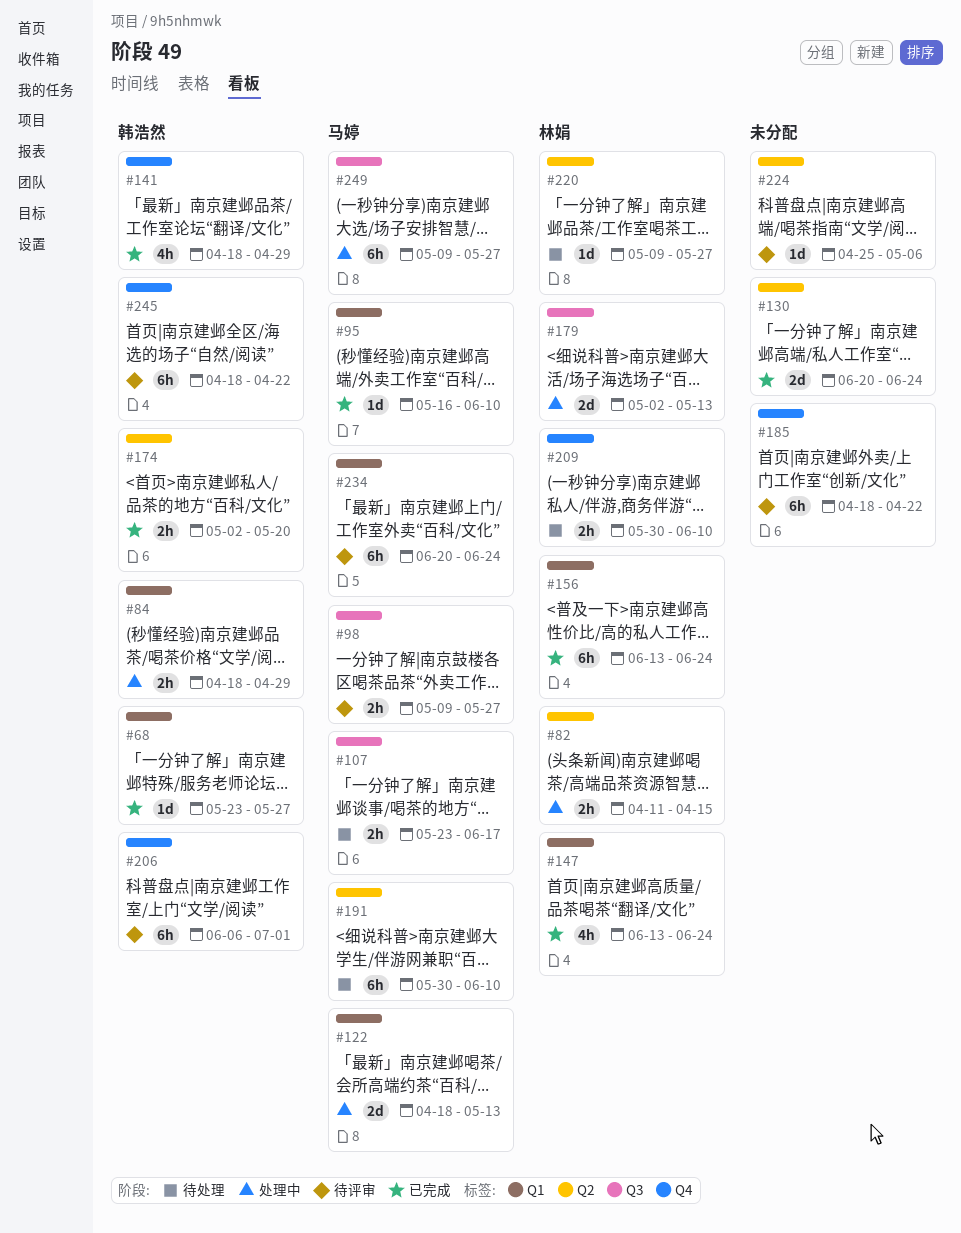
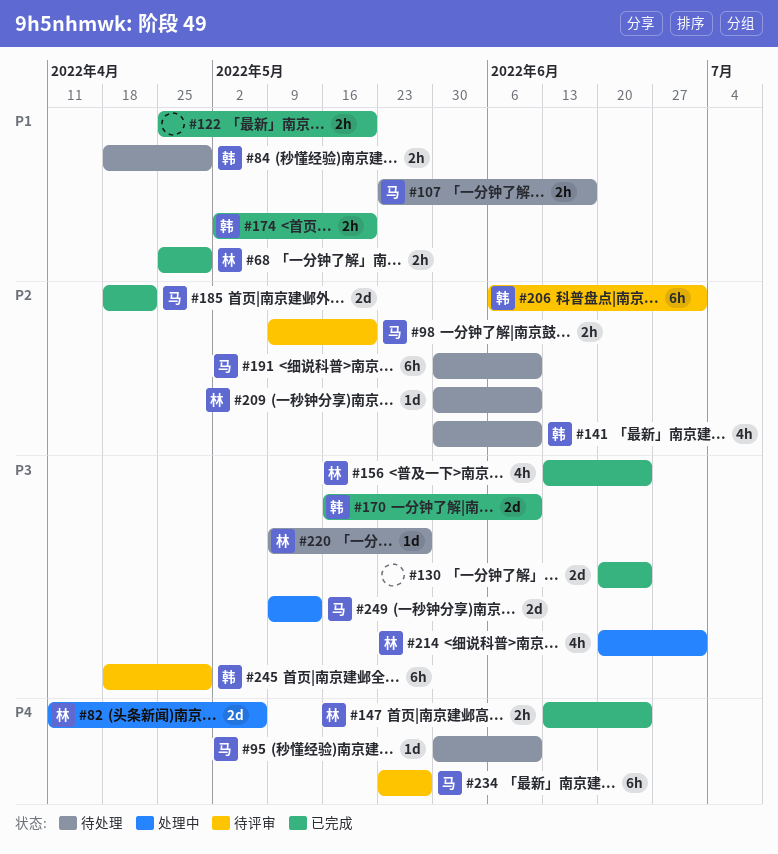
#68, owner: 韩浩然 -> 林娟
#68, estimate: 1d -> 2h
#68, start: May 23 -> Apr 25
#68, due: May 27 -> Apr 29
#82, estimate: 2h -> 2d
#82, due: Apr 15 -> May 6
#84, status: 处理中 -> 待处理
#95, status: 已完成 -> 待处理
#95, start: May 16 -> May 30
#98, due: May 27 -> May 20
#122, status: 处理中 -> 已完成
#122, owner: 马婷 -> none
#122, estimate: 2d -> 2h
#122, start: Apr 18 -> Apr 25
#122, due: May 13 -> May 20
#141, status: 已完成 -> 待处理
#141, start: Apr 18 -> May 30
#141, due: Apr 29 -> Jun 10
#147, estimate: 4h -> 2h
#156, estimate: 6h -> 4h
#170: none -> present
#179: present -> none
#185, status: 待评审 -> 已完成
#185, owner: none -> 马婷
#185, estimate: 6h -> 2d
#209, estimate: 2h -> 1d
#214: none -> present
#224: present -> none
#234, start: Jun 20 -> May 23
#234, due: Jun 24 -> May 27
#245, due: Apr 22 -> Apr 29
#249, estimate: 6h -> 2d
#249, due: May 27 -> May 13

